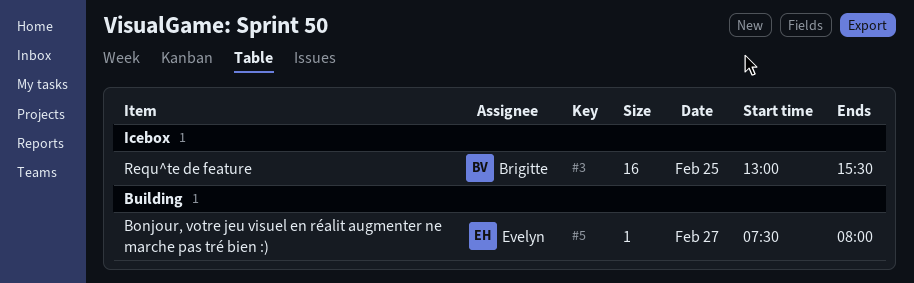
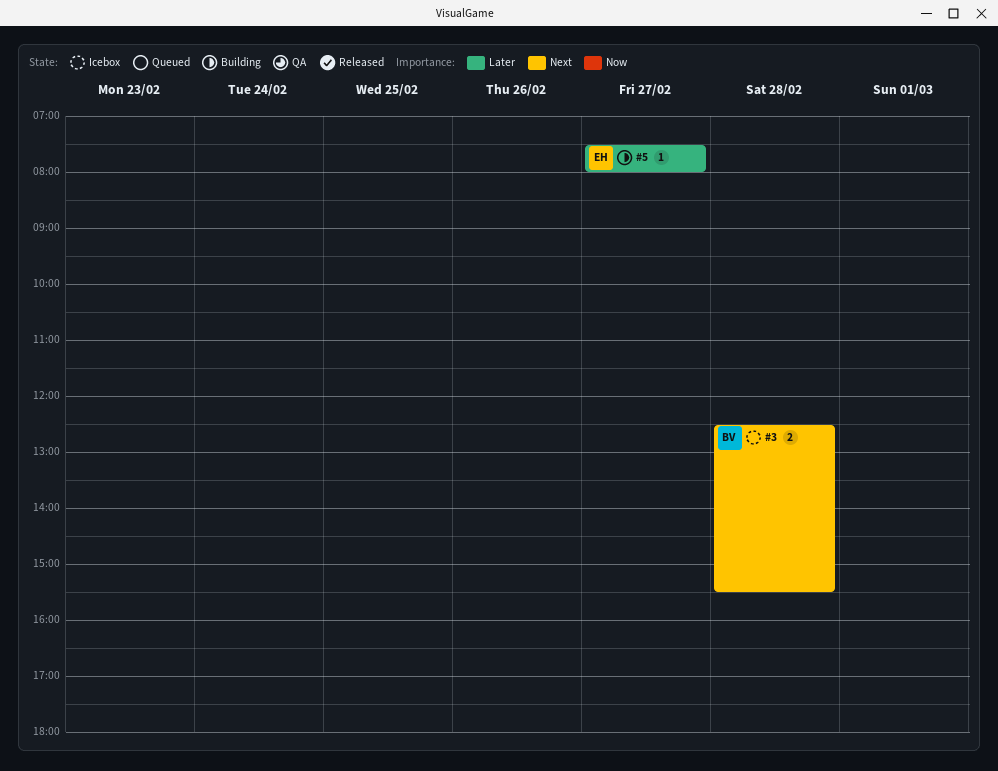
#3, estimate: 16 -> 2
#3, day: Feb 25 -> Feb 28
#3, begins: 13:00 -> 12:30

